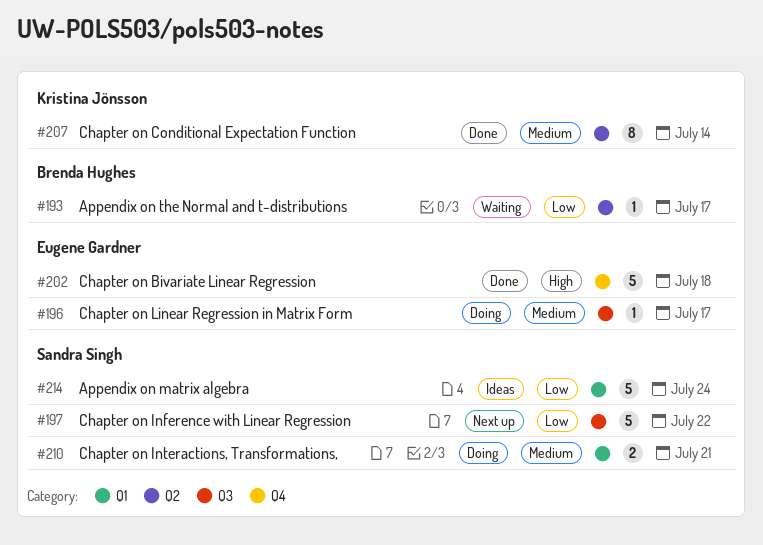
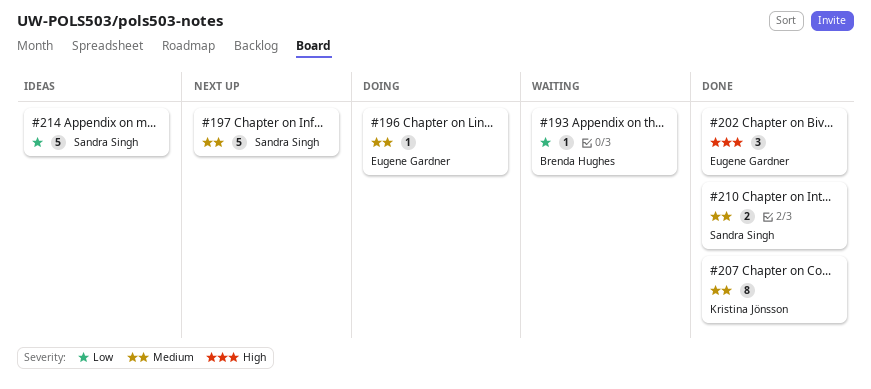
#197, priority: Low -> Medium
#202, estimate: 5 -> 3
#210, status: Doing -> Done

